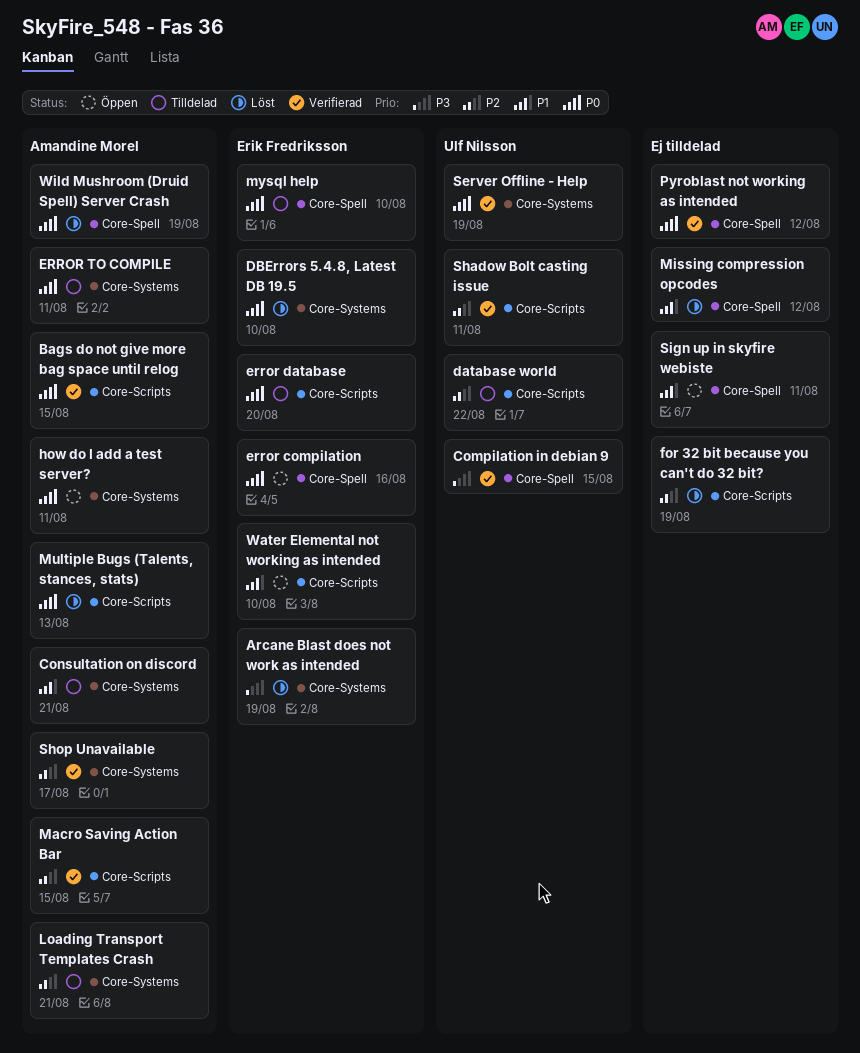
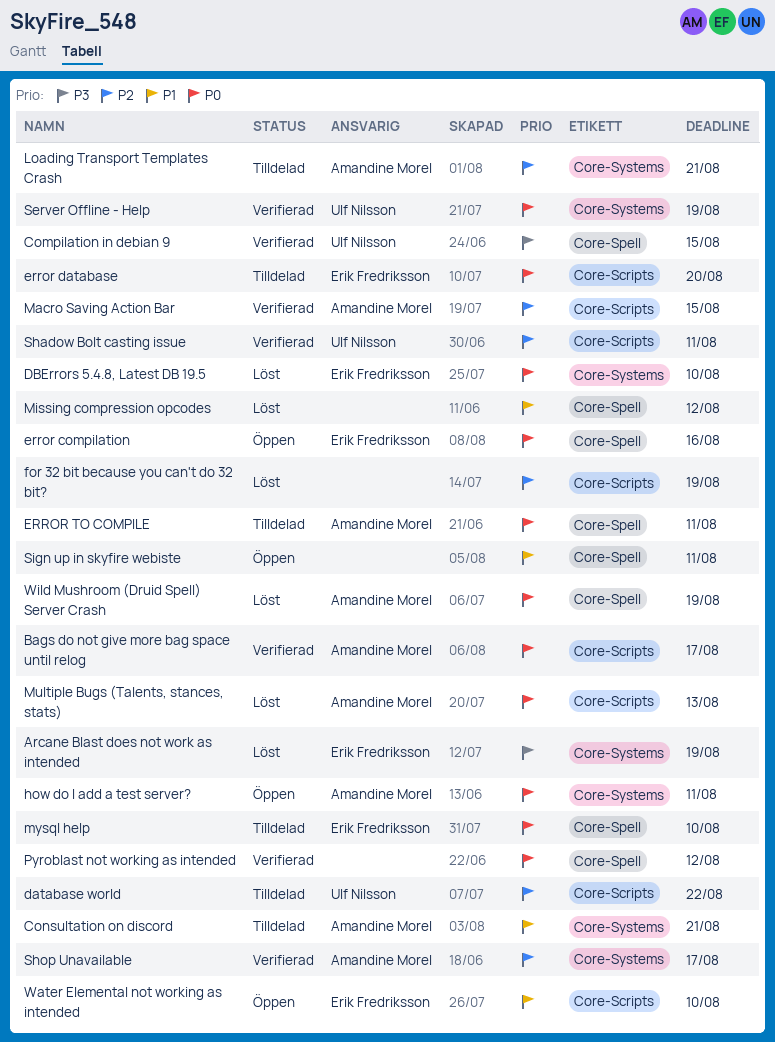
Bags do not give more bag space until relog, due: Aug 15 -> Aug 17
ERROR TO COMPILE, label: Core-Systems -> Core-Spell

